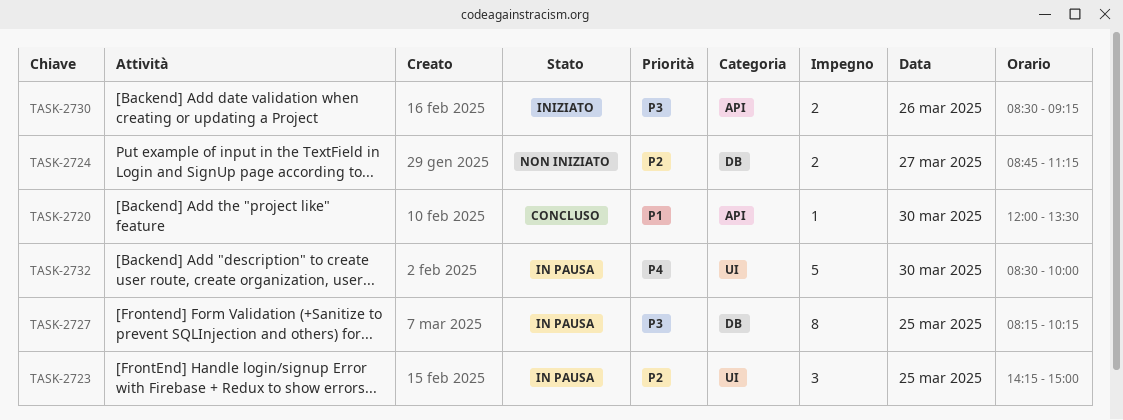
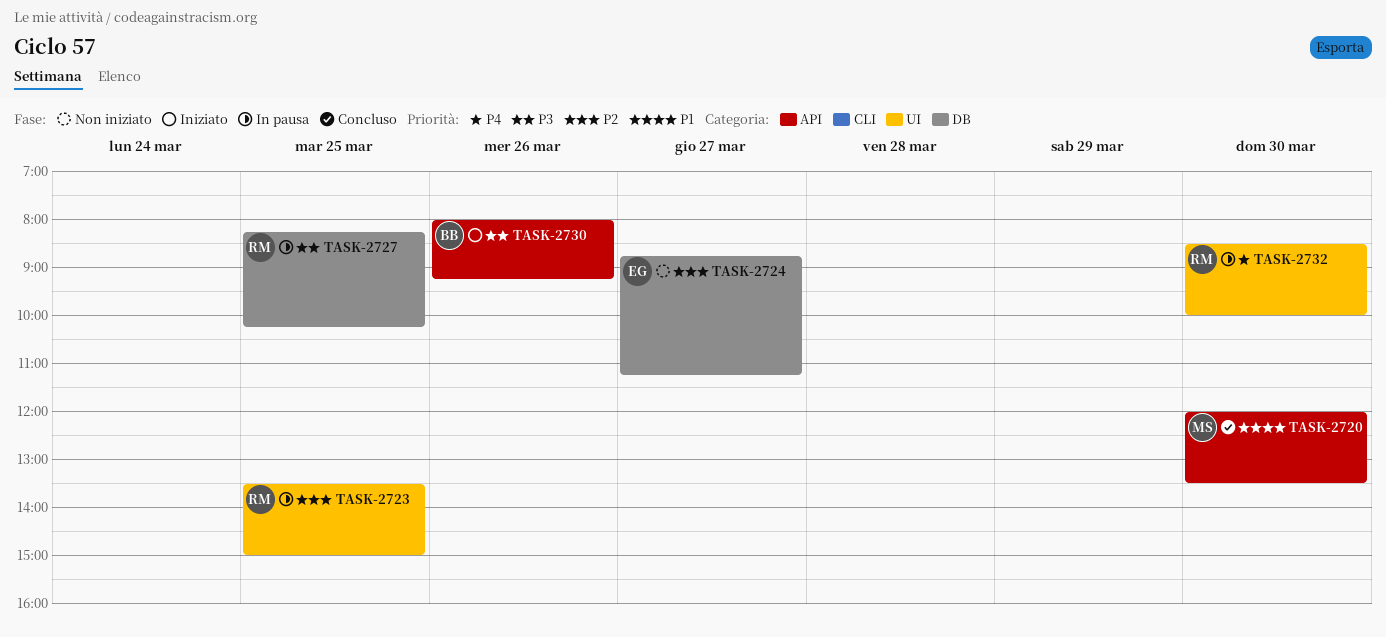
TASK-2723, begins: 14:15 -> 13:30
TASK-2730, begins: 08:30 -> 08:00

